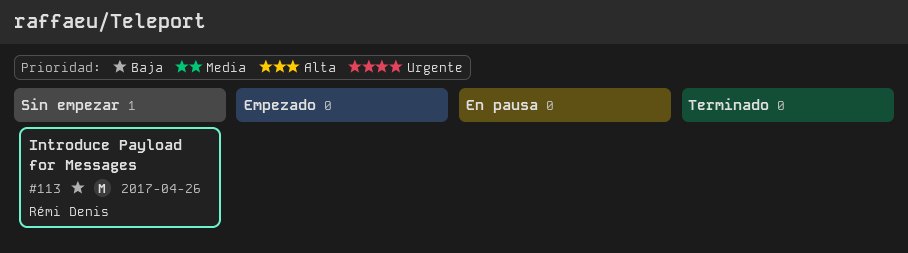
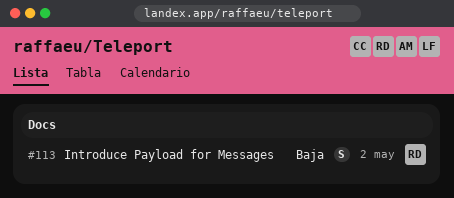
#113, estimate: M -> S
#113, due: Apr 26 -> May 2

